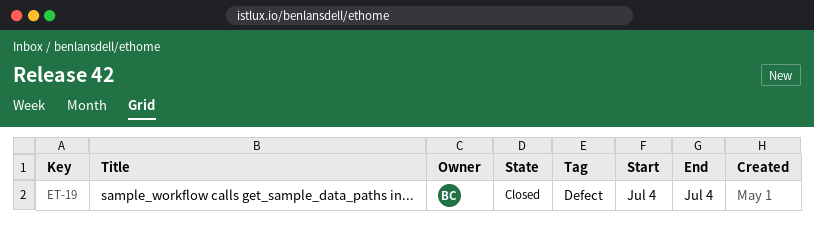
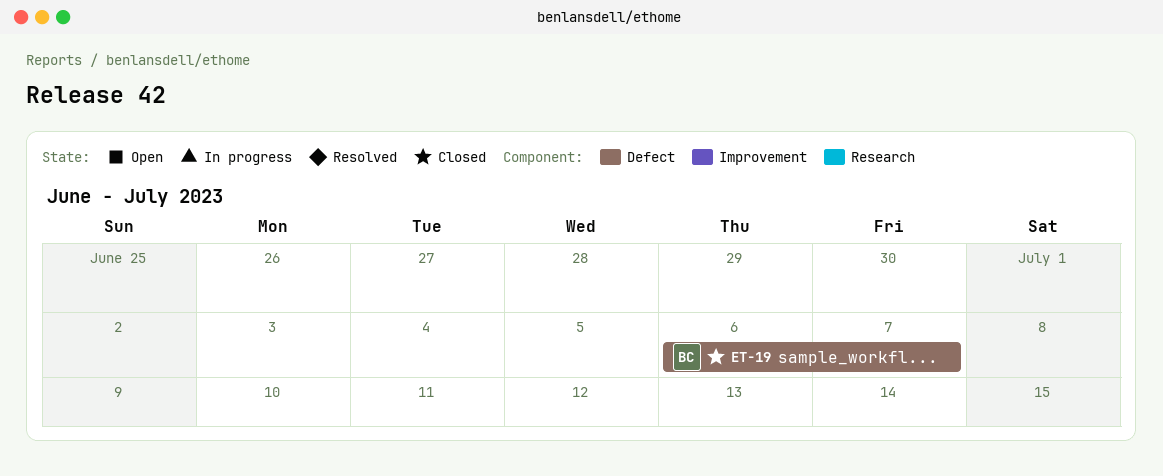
ET-19, start: Jul 4 -> Jul 6
ET-19, due: Jul 4 -> Jul 7

